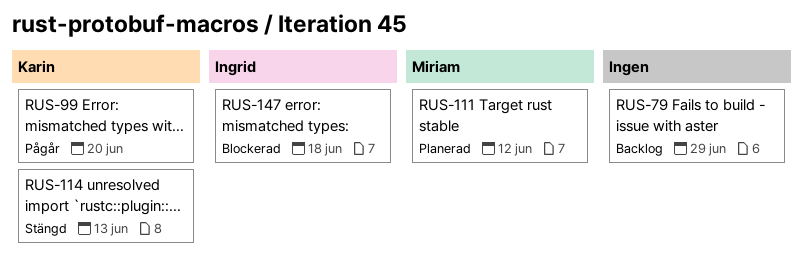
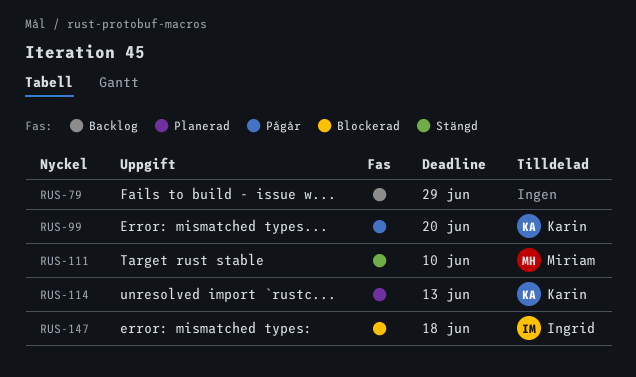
RUS-111, status: Planerad -> Stängd
RUS-111, due: Jun 12 -> Jun 10
RUS-114, status: Stängd -> Planerad

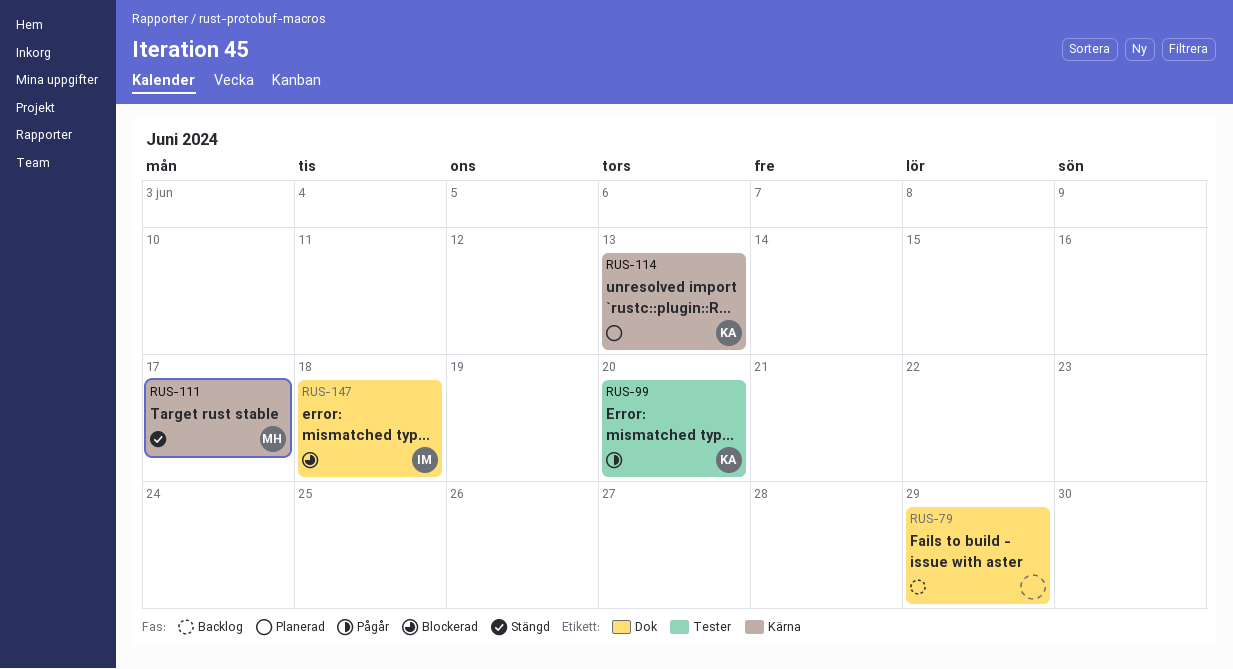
RUS-111, due: Jun 10 -> Jun 17

